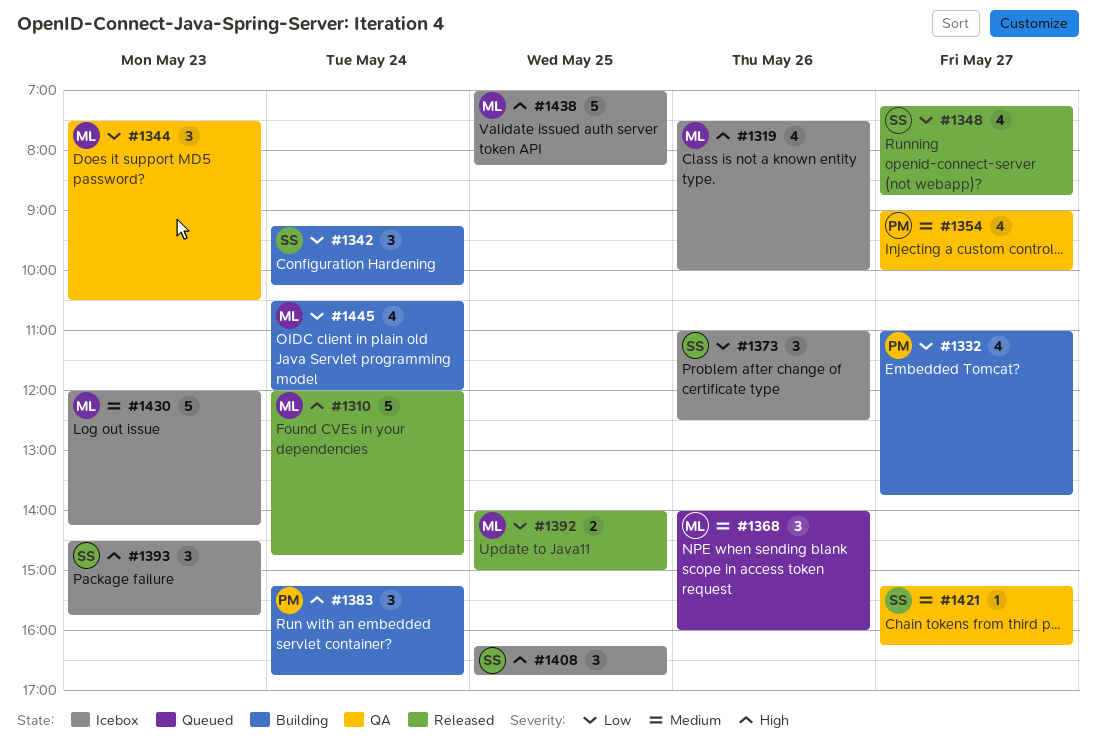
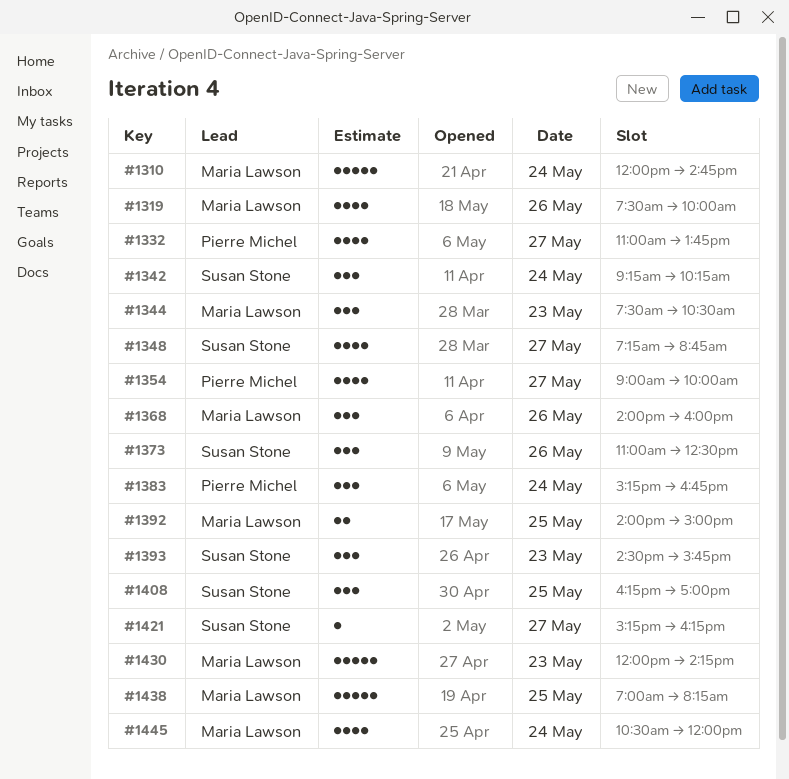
#1408, ends: 16:45 -> 17:00

